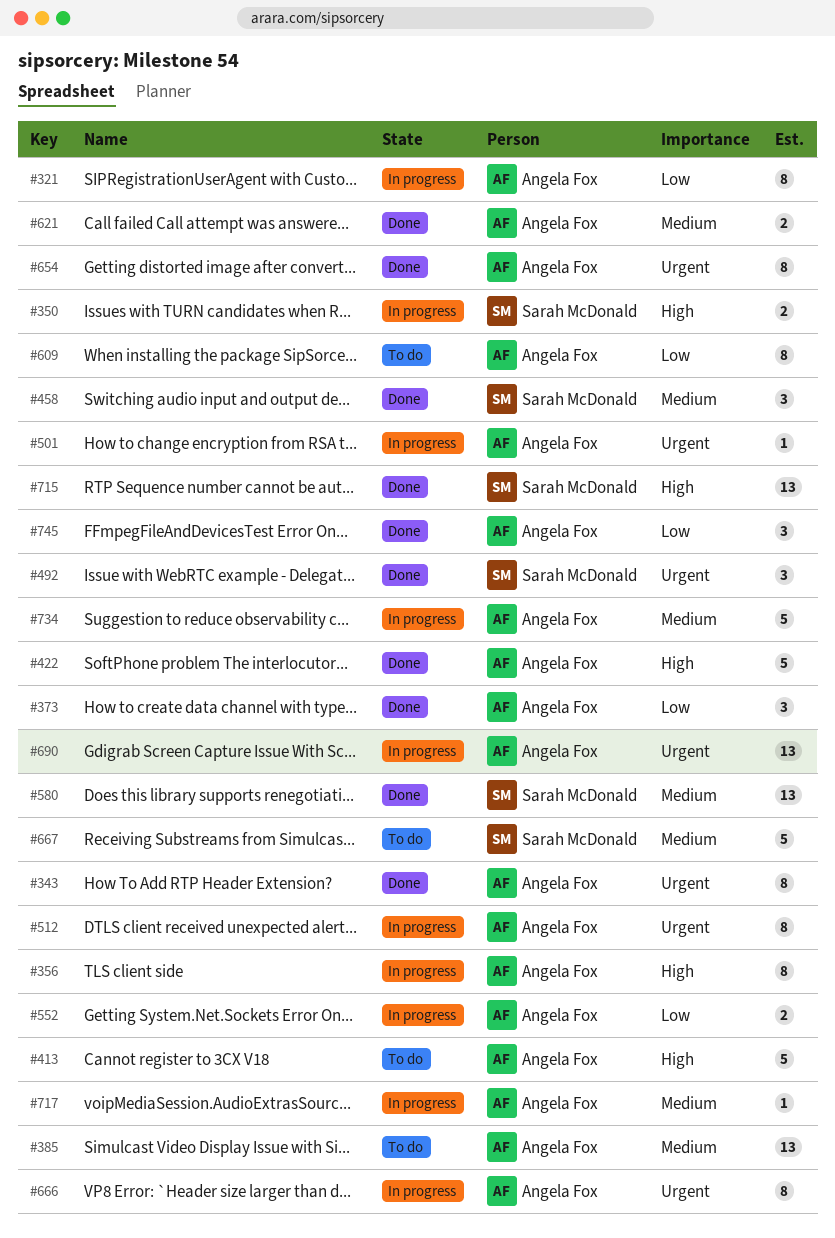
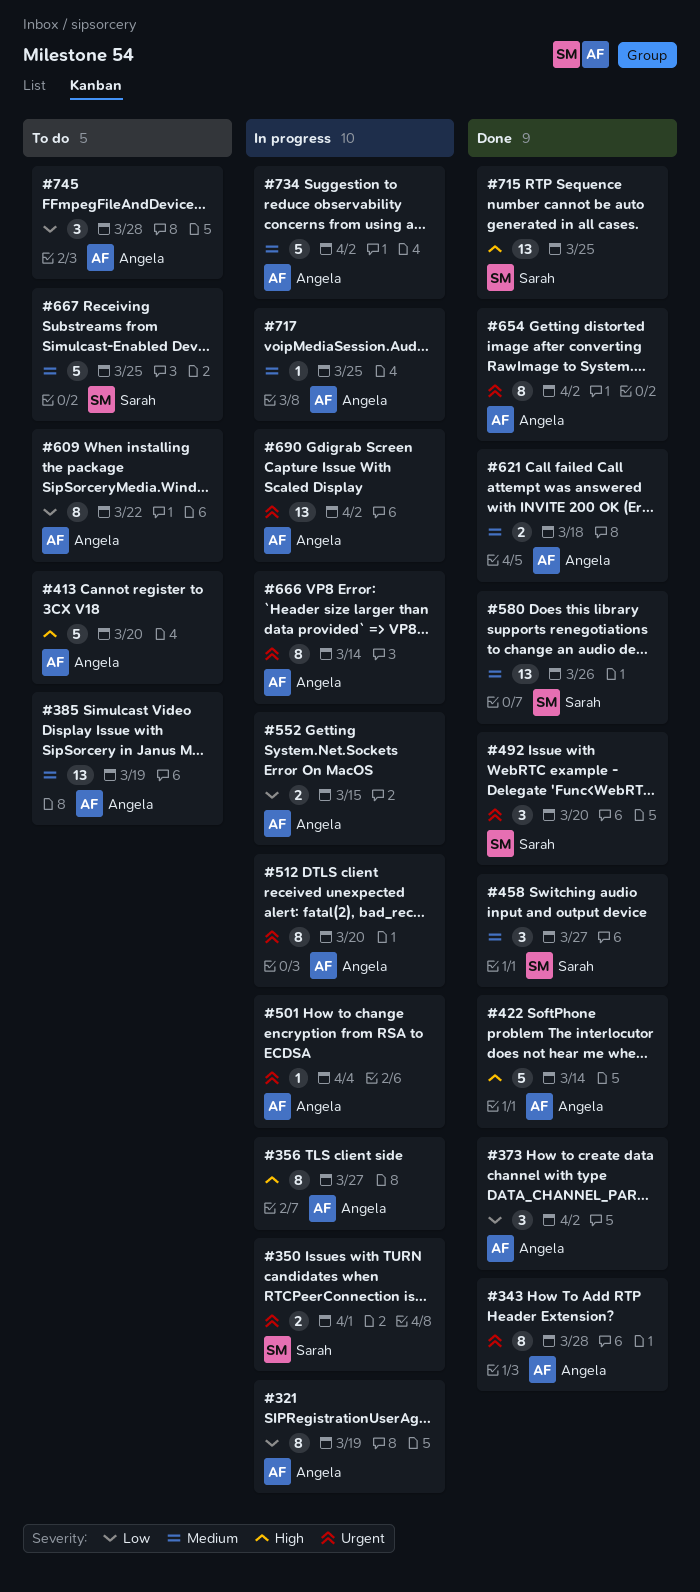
#350, priority: High -> Urgent
#745, status: Done -> To do

